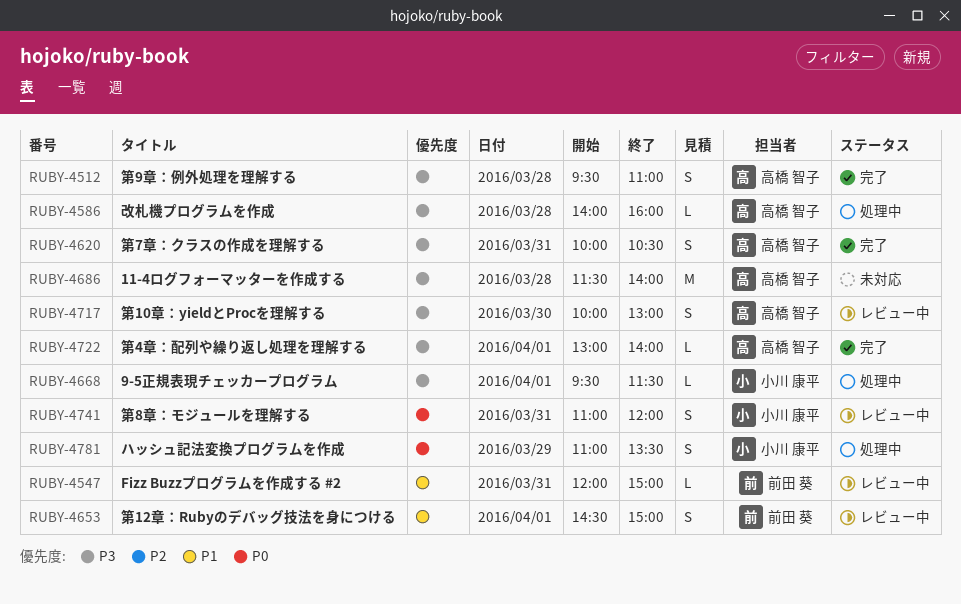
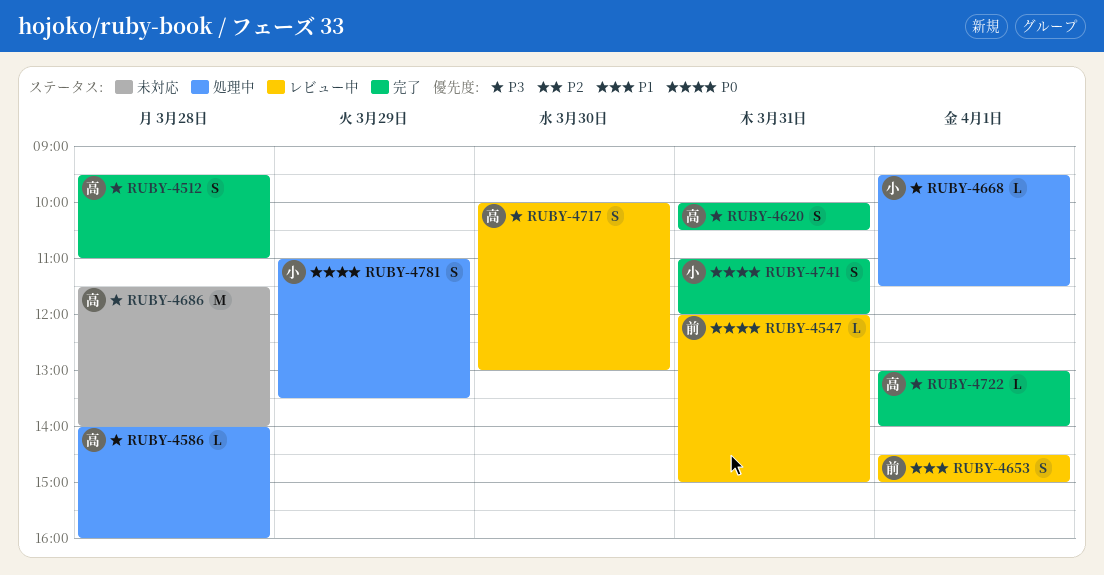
RUBY-4547, priority: P1 -> P0
RUBY-4741, status: レビュー中 -> 完了

